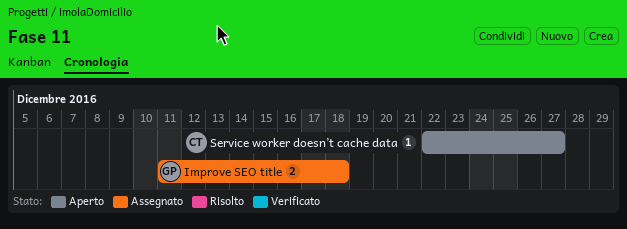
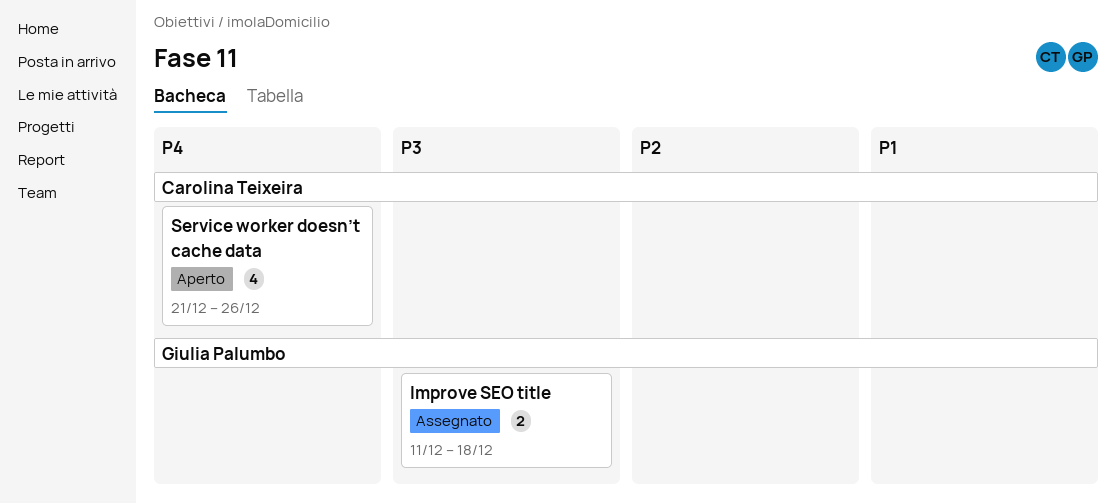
Service worker doesn’t cache data, estimate: 1 -> 4
Service worker doesn’t cache data, start: Dec 22 -> Dec 21
Service worker doesn’t cache data, due: Dec 27 -> Dec 26

